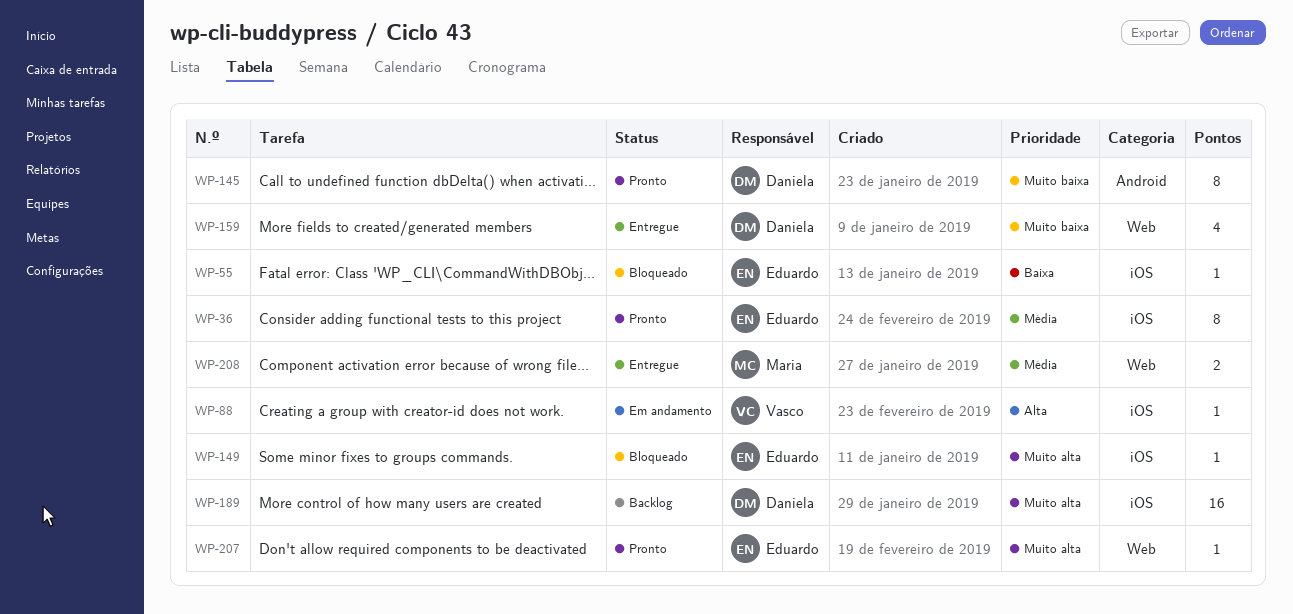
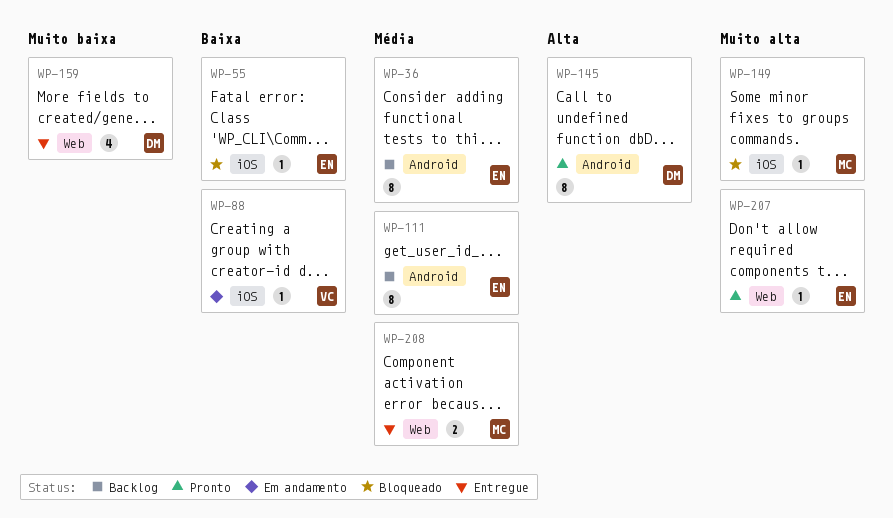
WP-36, status: Pronto -> Backlog
WP-36, label: iOS -> Android
WP-88, priority: Alta -> Baixa
WP-111: none -> present
WP-145, priority: Muito baixa -> Alta
WP-149, owner: Eduardo -> Maria
WP-189: present -> none

